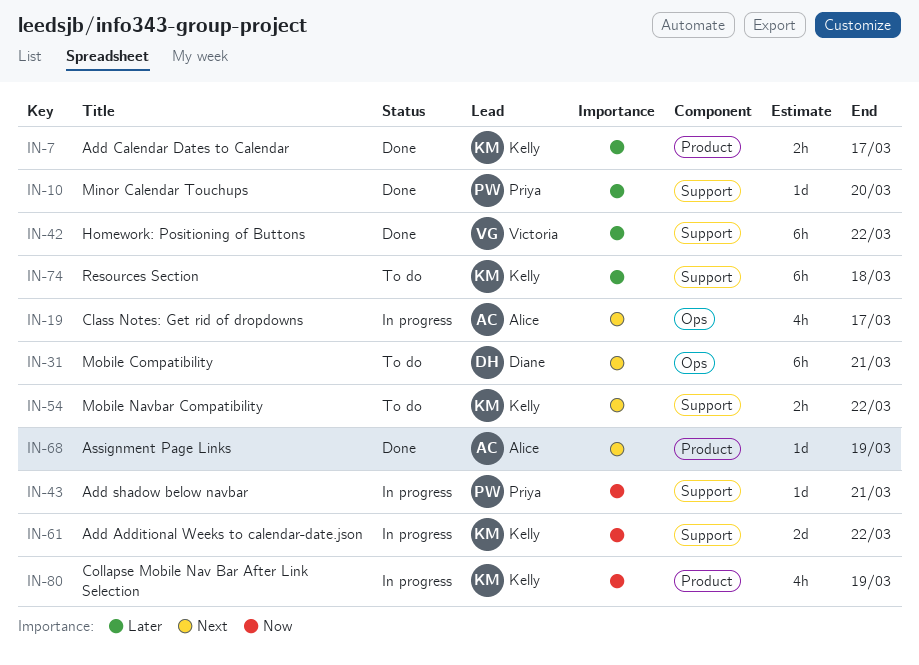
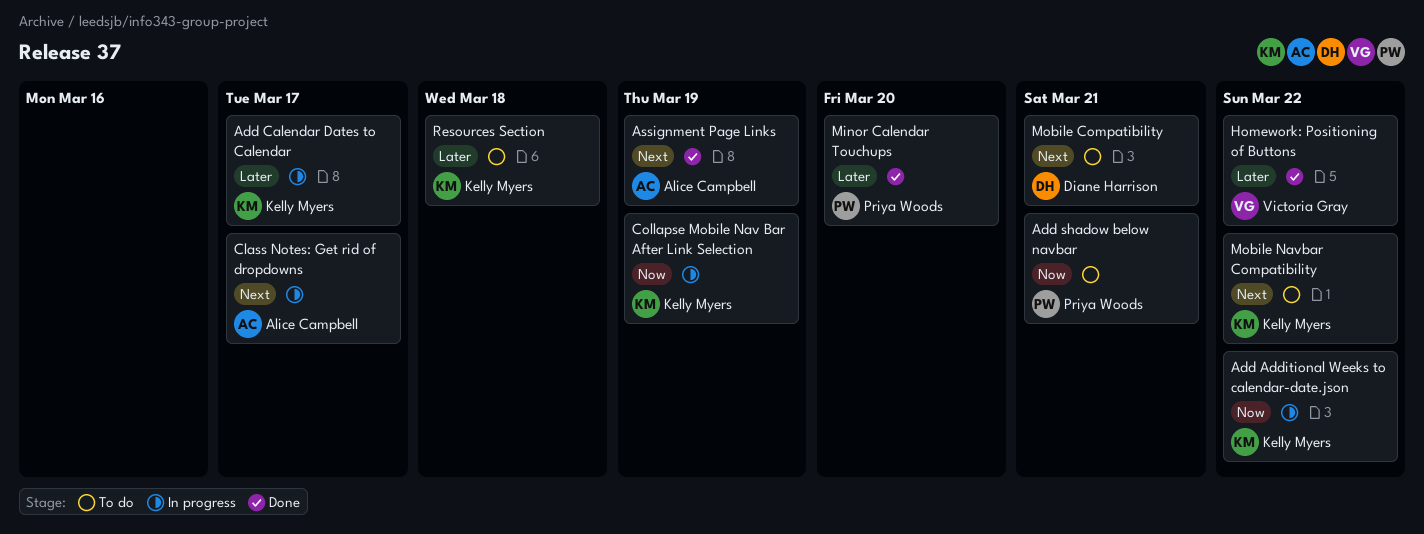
Add Calendar Dates to Calendar, status: Done -> In progress
Add shadow below navbar, status: In progress -> To do

